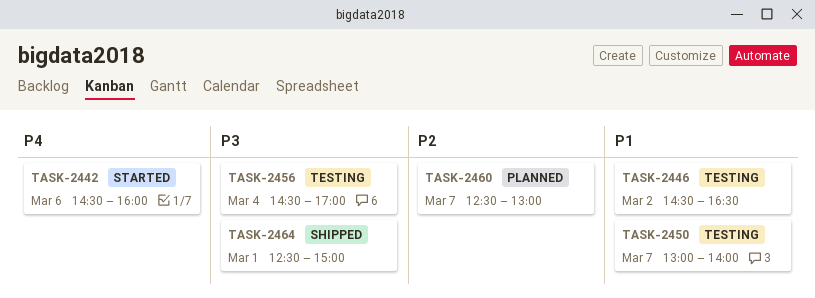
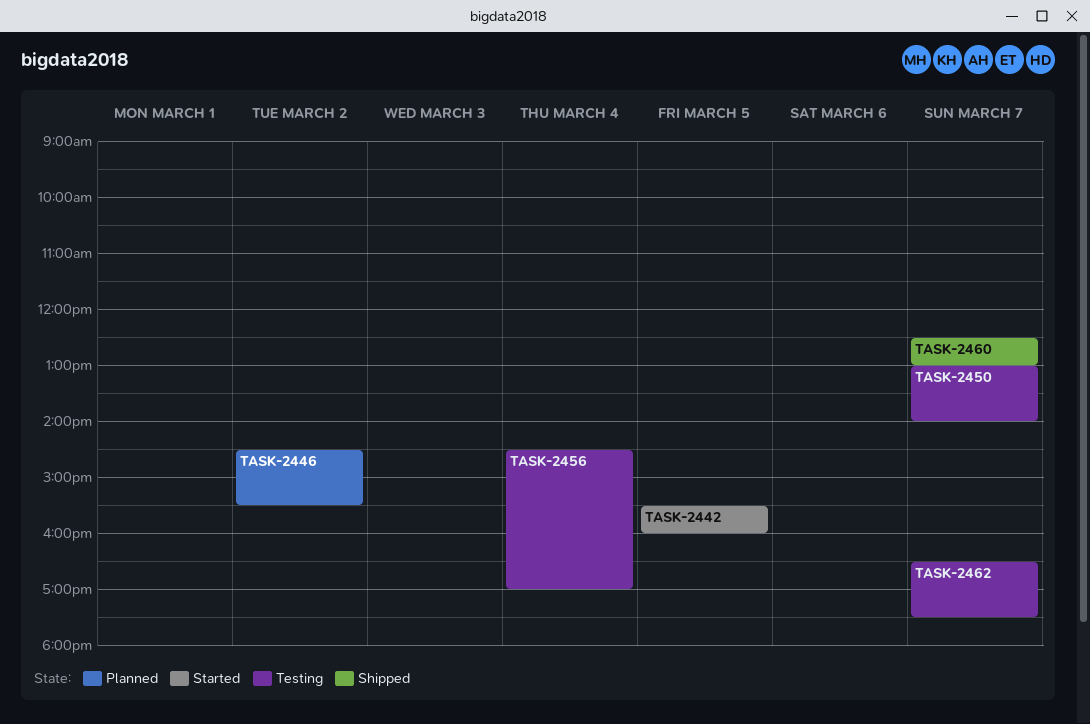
TASK-2442, day: Mar 6 -> Mar 5
TASK-2442, begins: 14:30 -> 15:30
TASK-2446, status: Testing -> Planned
TASK-2446, ends: 16:30 -> 15:30
TASK-2460, status: Planned -> Shipped
TASK-2462: none -> present
TASK-2464: present -> none

